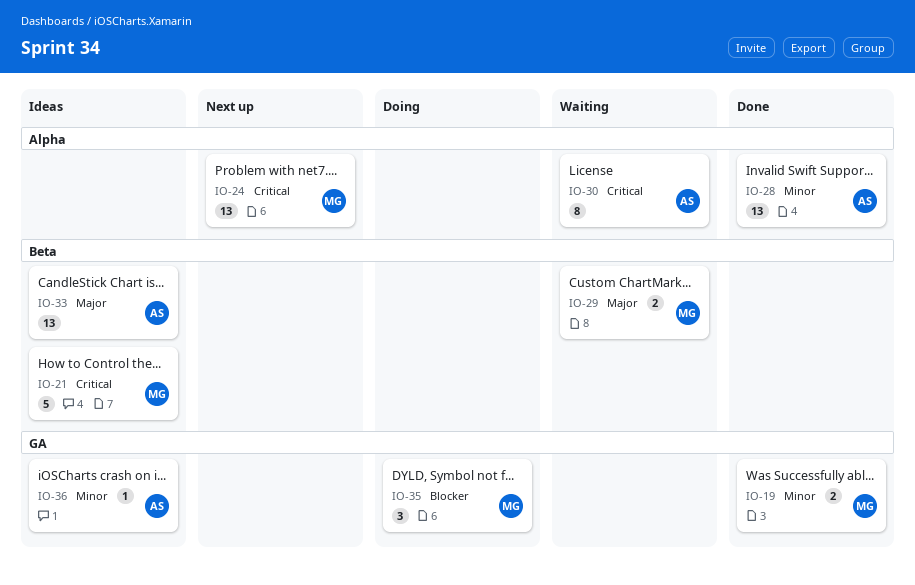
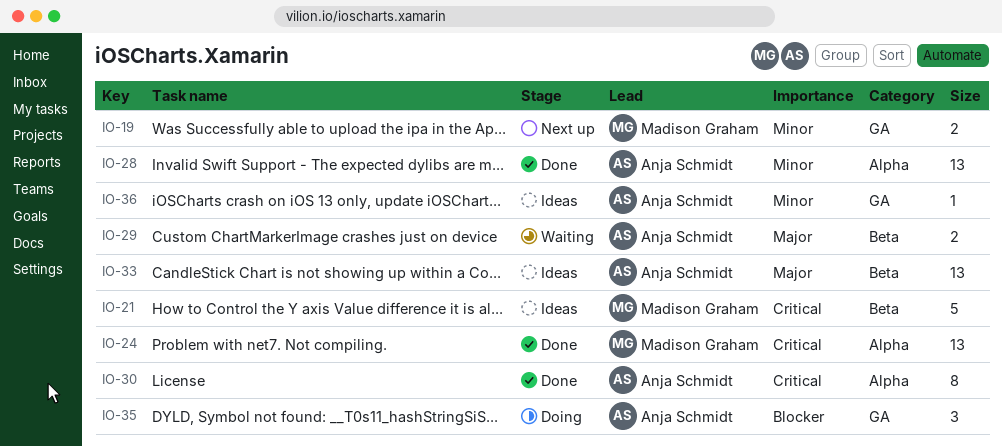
IO-19, status: Done -> Next up
IO-24, status: Next up -> Done
IO-29, owner: Madison Graham -> Anja Schmidt
IO-30, status: Waiting -> Done
IO-35, owner: Madison Graham -> Anja Schmidt

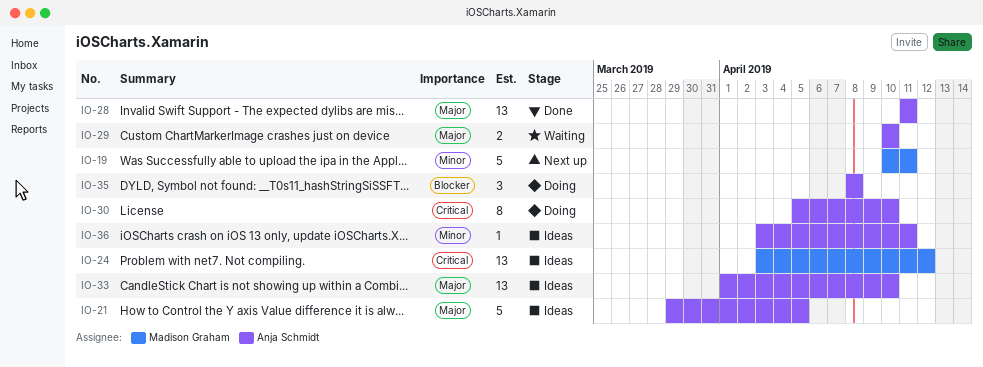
IO-19, estimate: 2 -> 5
IO-21, owner: Madison Graham -> Anja Schmidt
IO-21, priority: Critical -> Major
IO-24, status: Done -> Ideas
IO-28, priority: Minor -> Major
IO-30, status: Done -> Doing

